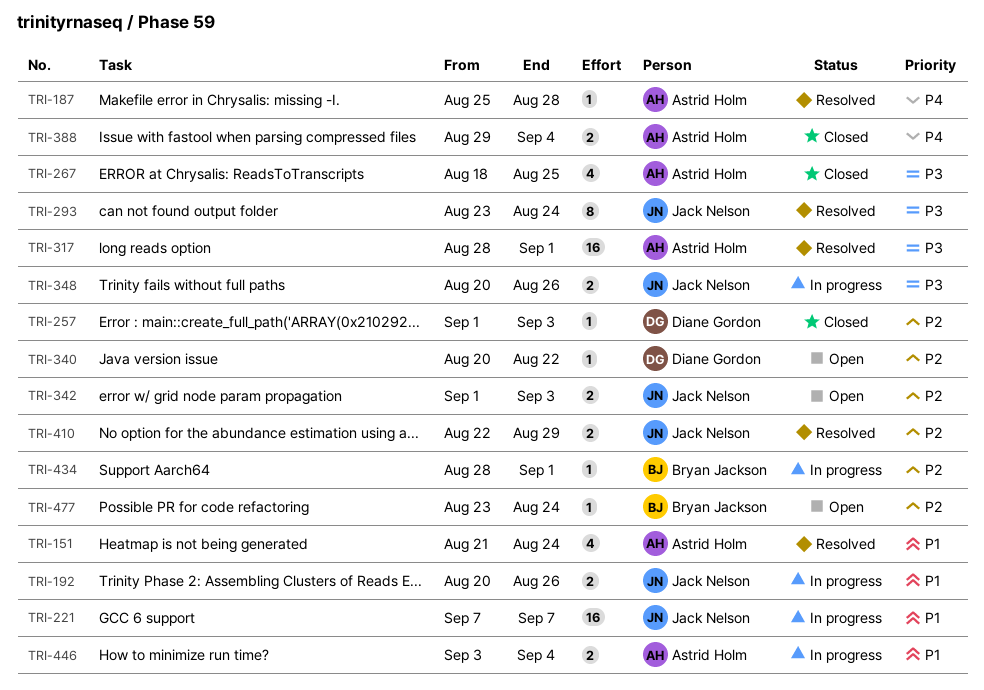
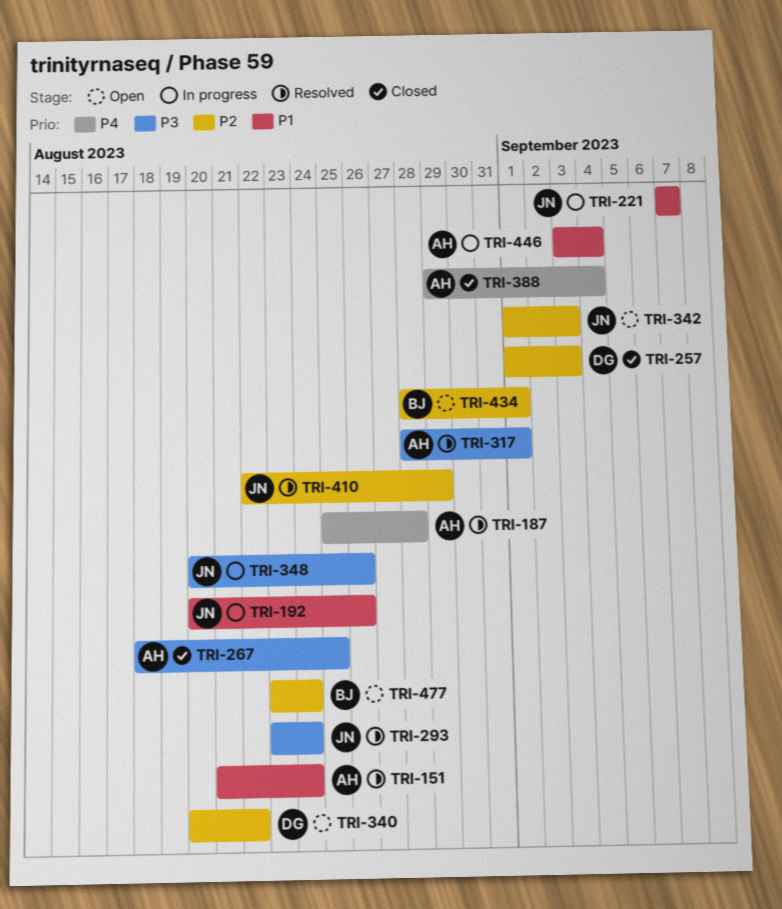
TRI-434, status: In progress -> Open

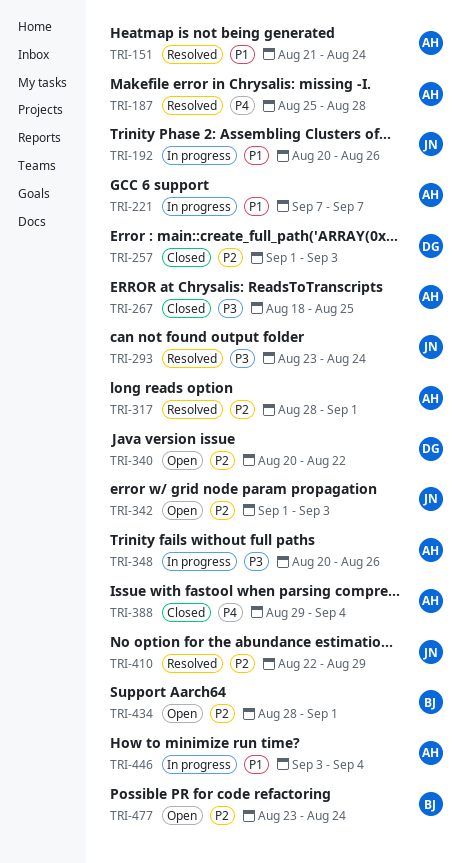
TRI-221, owner: JN -> AH
TRI-317, priority: P3 -> P2
TRI-348, owner: JN -> AH

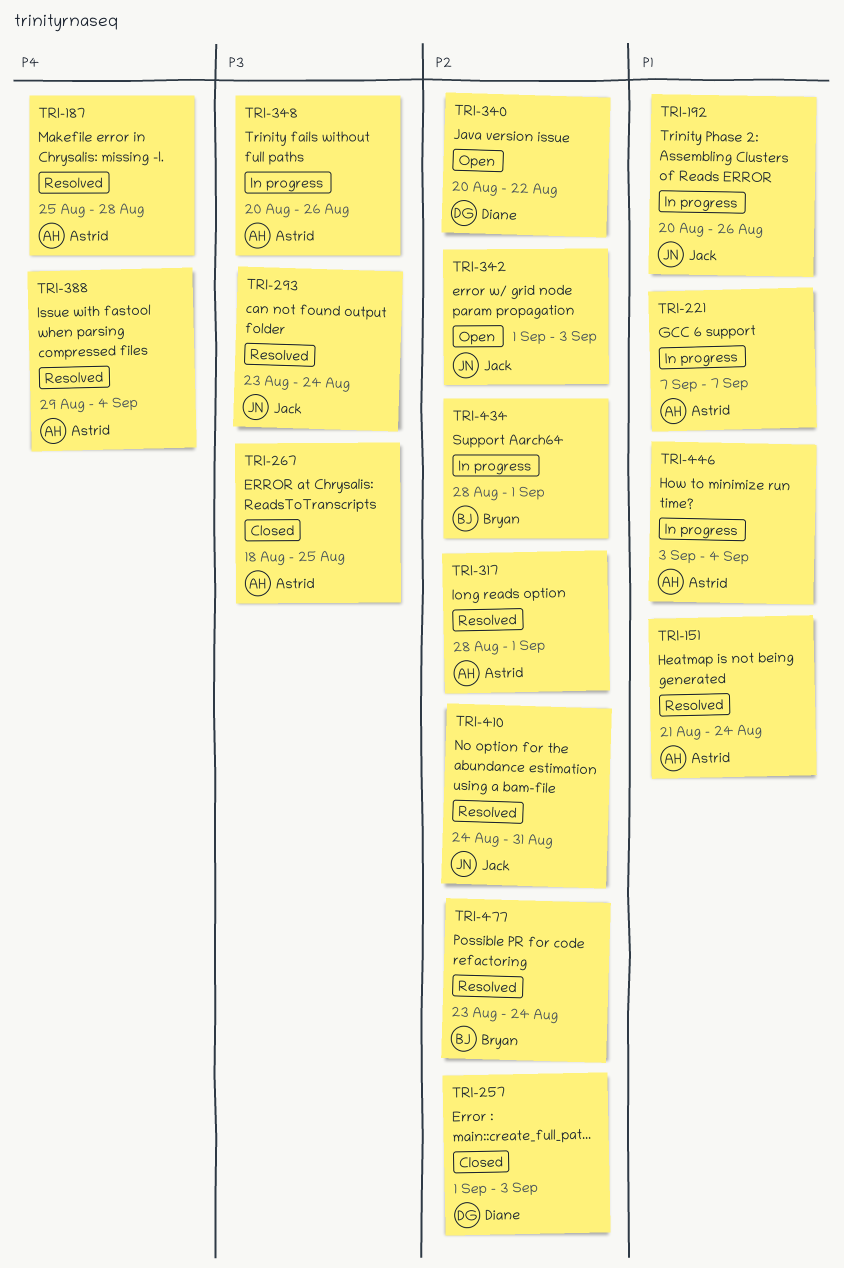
TRI-388, status: Closed -> Resolved
TRI-410, start: Aug 22 -> Aug 24
TRI-410, due: Aug 29 -> Aug 31
TRI-434, status: Open -> In progress
TRI-477, status: Open -> Resolved

